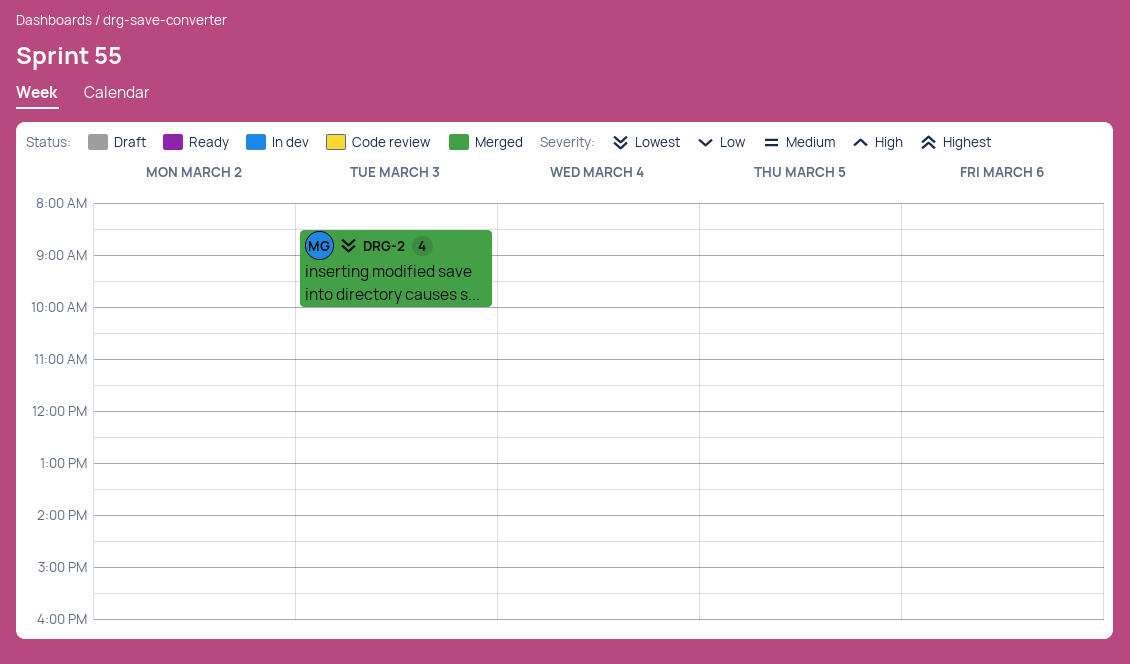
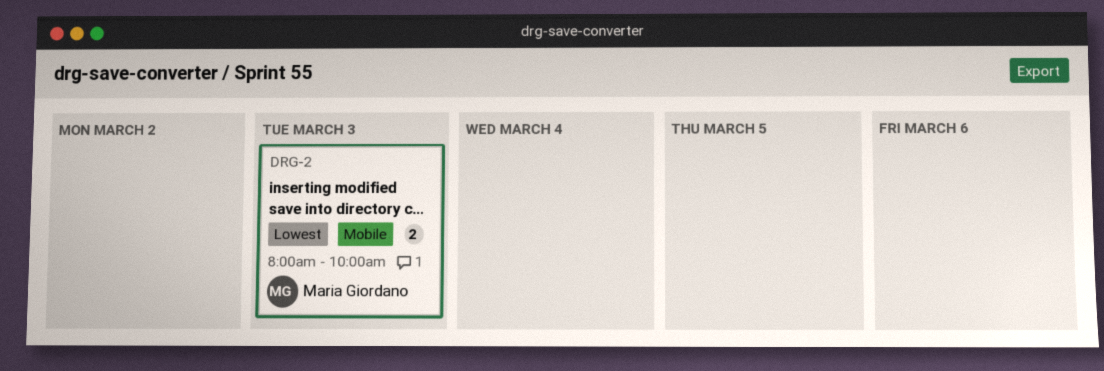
DRG-2, estimate: 4 -> 2
DRG-2, begins: 08:30 -> 08:00

